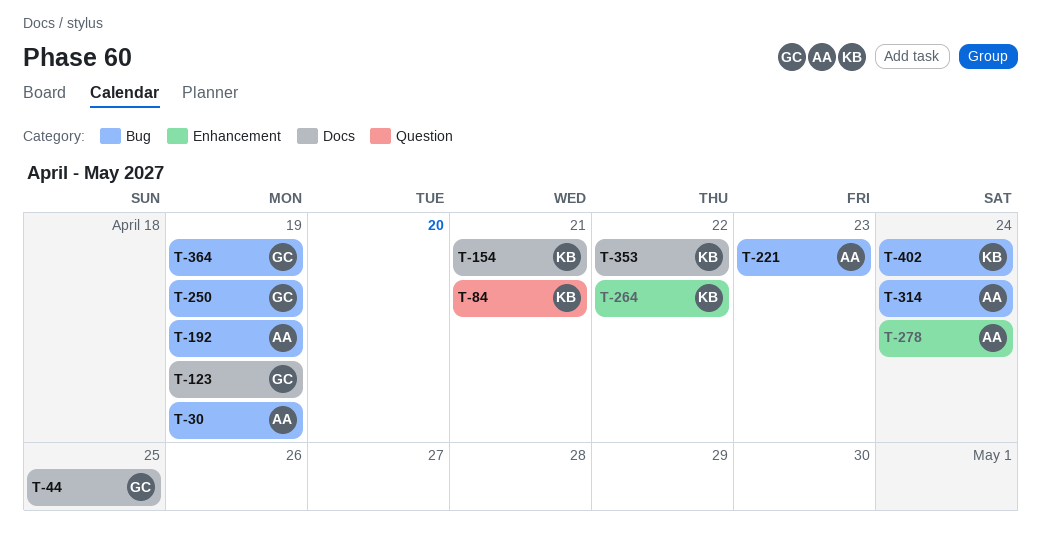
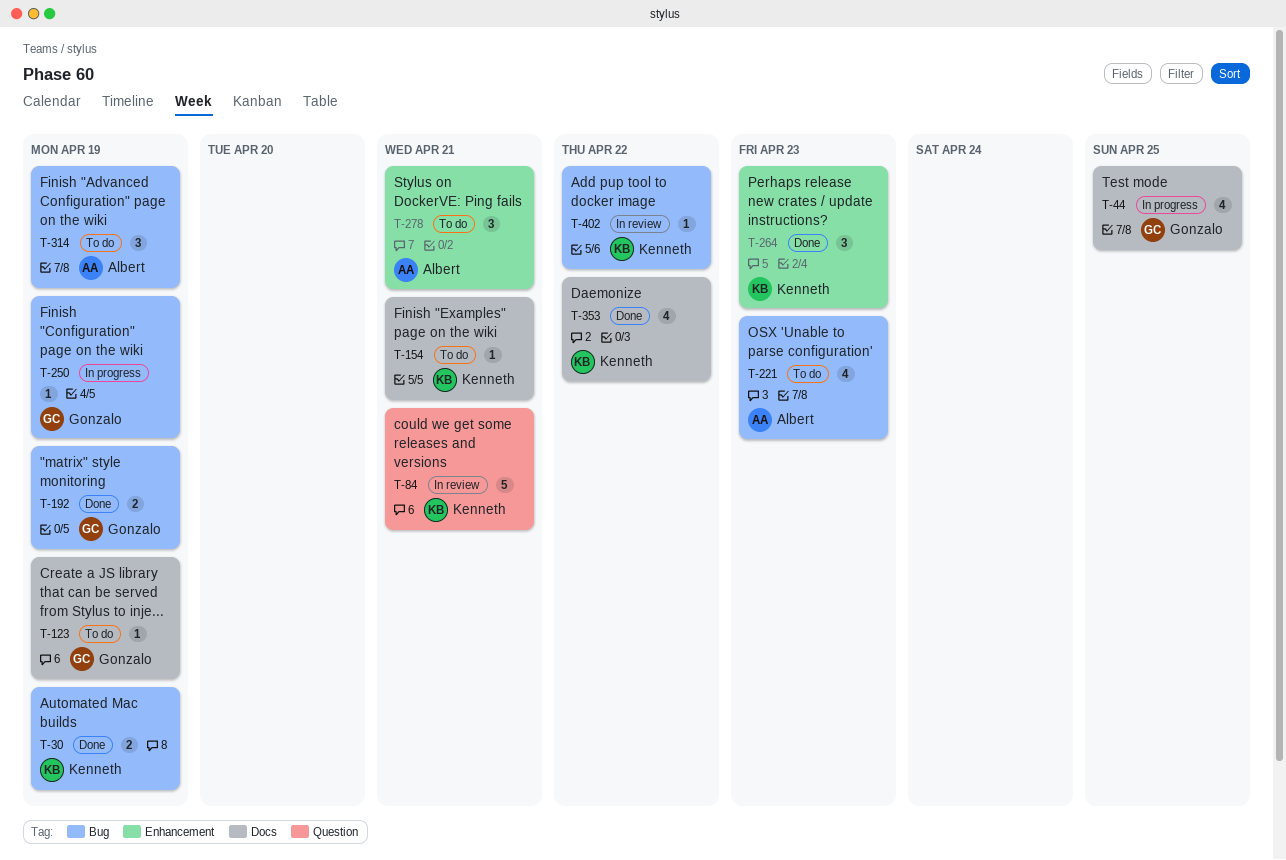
T-30, owner: Albert -> Kenneth
T-192, owner: Albert -> Gonzalo
T-264, due: Apr 22 -> Apr 23
T-278, due: Apr 24 -> Apr 21
T-314, due: Apr 24 -> Apr 19
T-364: present -> none
T-402, due: Apr 24 -> Apr 22

